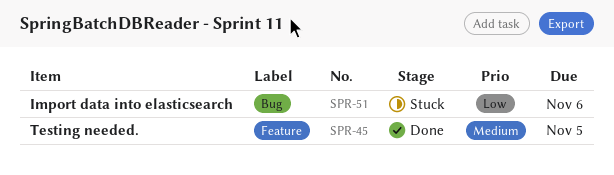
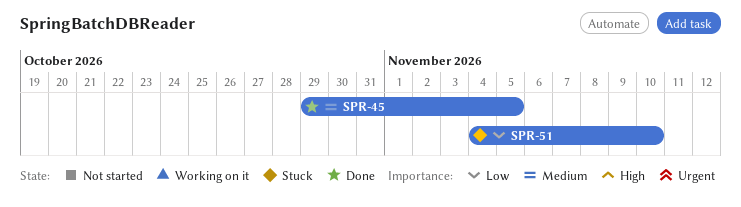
SPR-51, due: Nov 6 -> Nov 10

